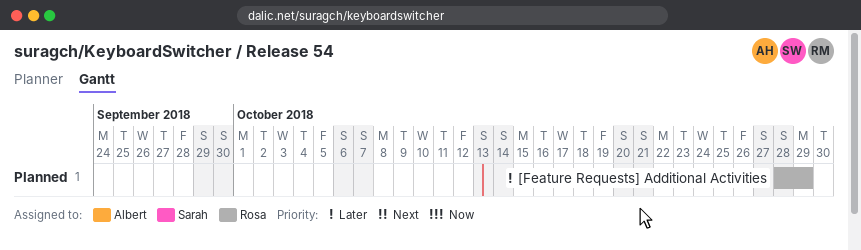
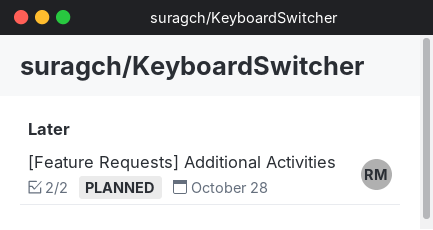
[Feature Requests] Additional Activities, due: Oct 29 -> Oct 28

